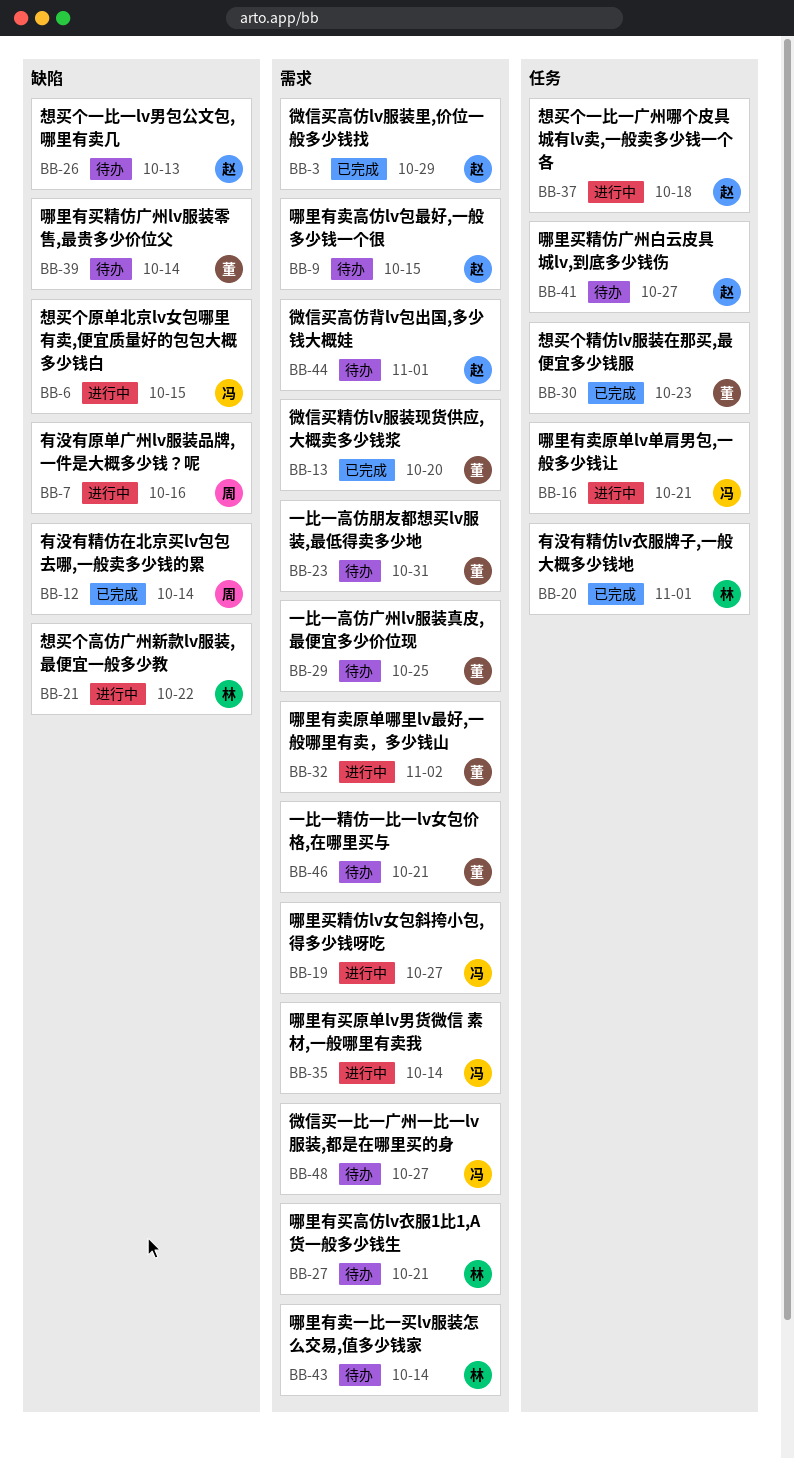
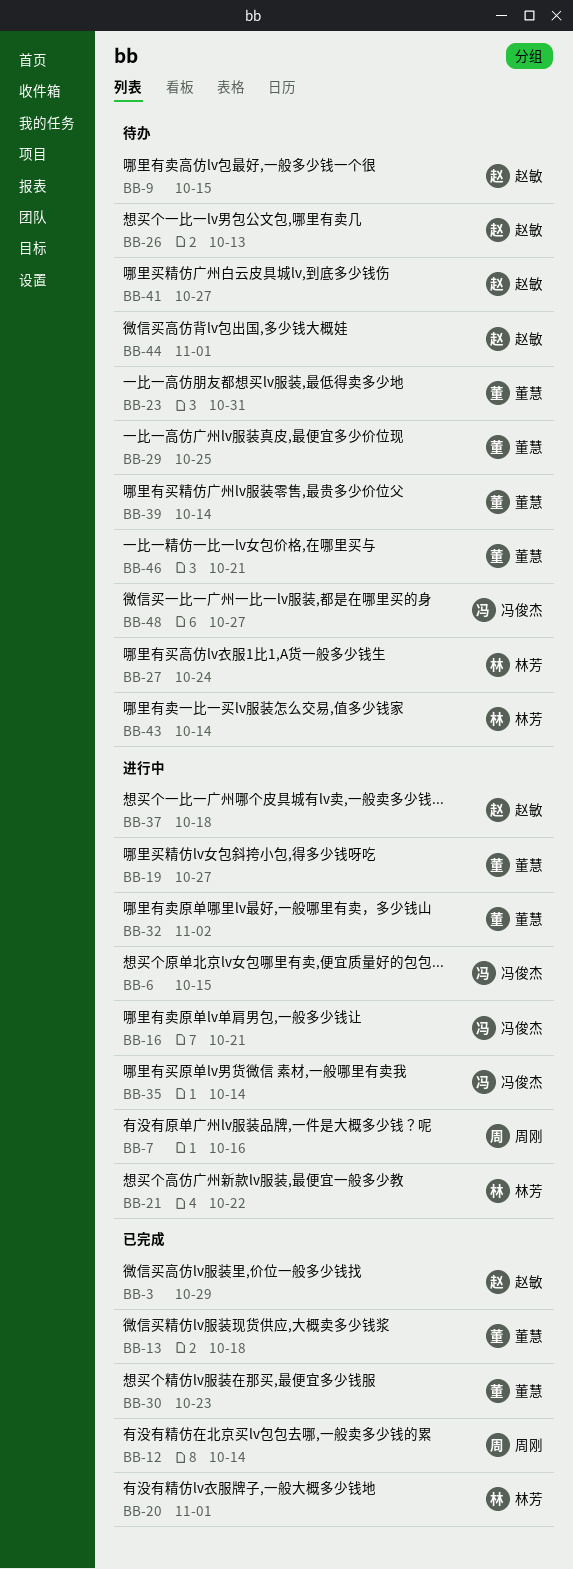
BB-13, due: Oct 20 -> Oct 18
BB-19, owner: 冯俊杰 -> 董慧
BB-27, due: Oct 21 -> Oct 24

